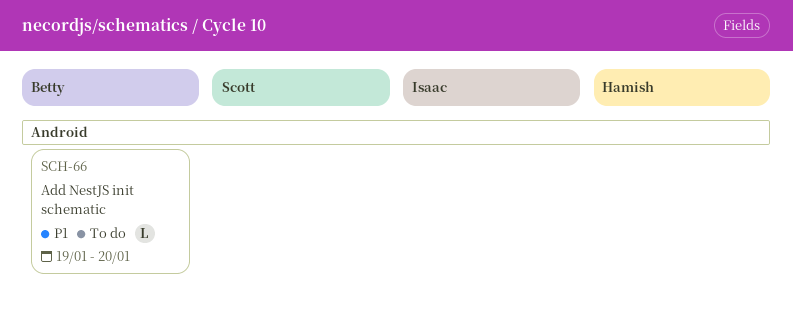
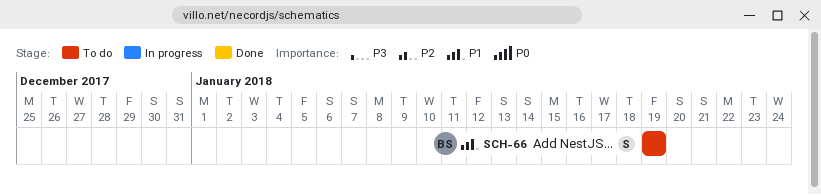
SCH-66, estimate: L -> S
SCH-66, due: Jan 20 -> Jan 19

